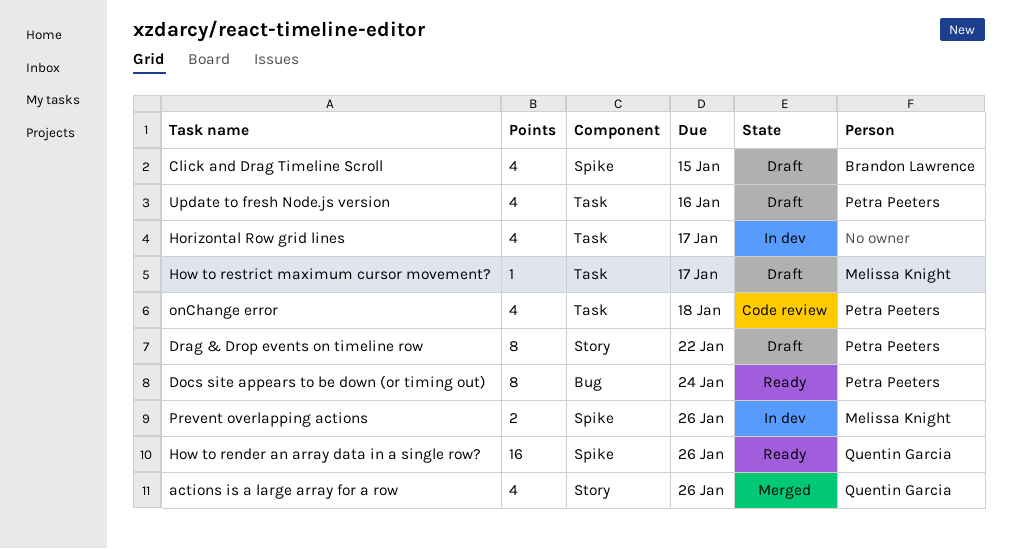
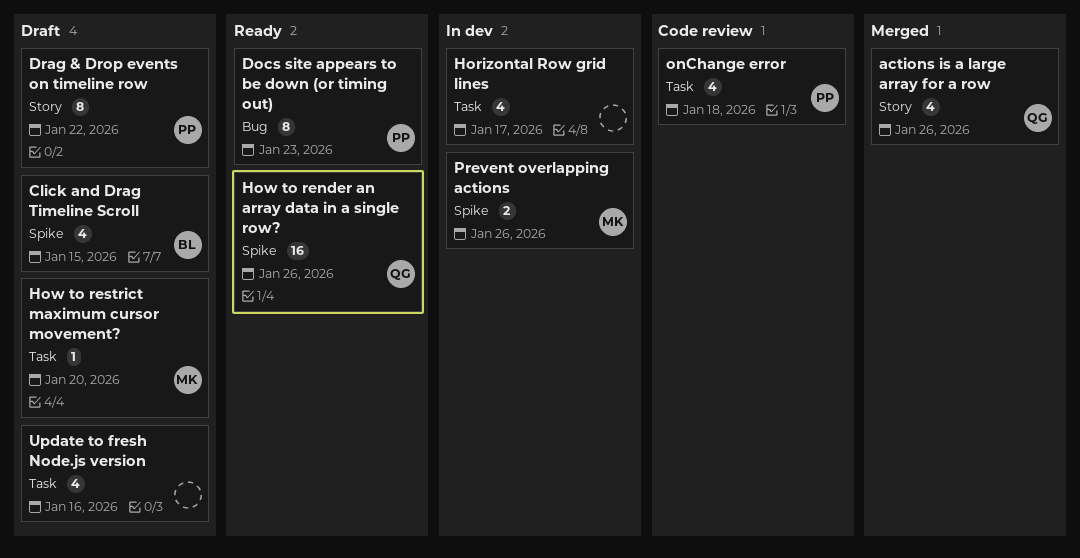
Docs site appears to be down (or timing out), due: Jan 24 -> Jan 23
How to restrict maximum cursor movement?, due: Jan 17 -> Jan 20
Update to fresh Node.js version, owner: Petra Peeters -> none

